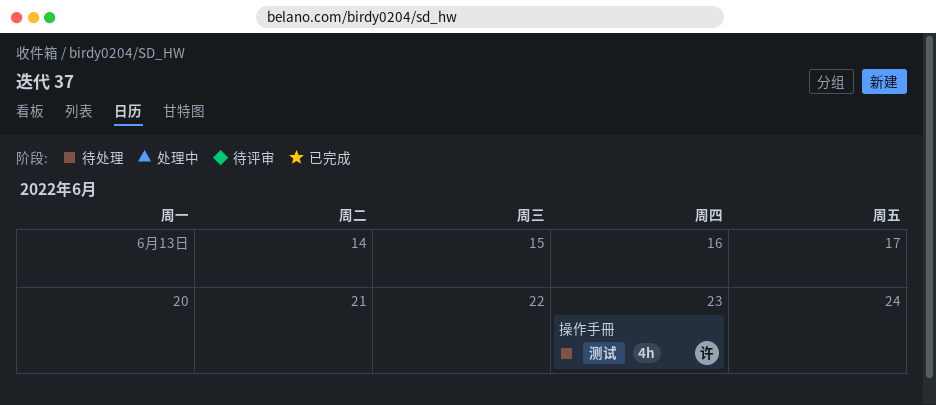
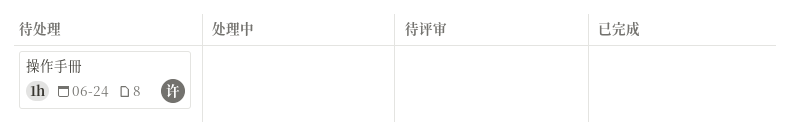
操作手冊, estimate: 4h -> 1h
操作手冊, due: Jun 23 -> Jun 24

